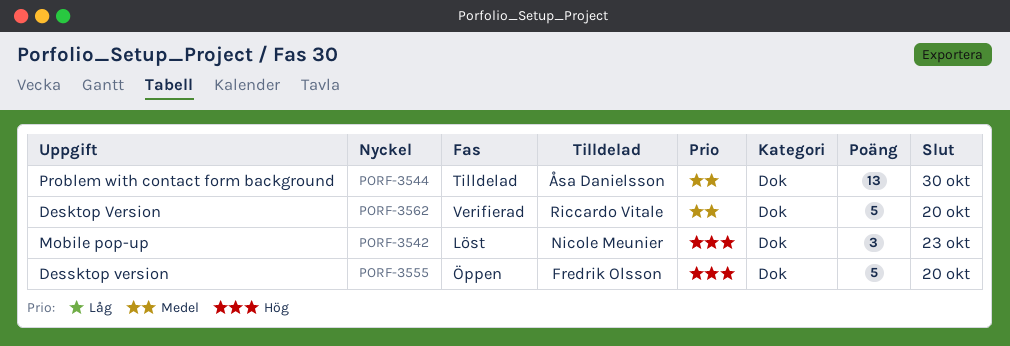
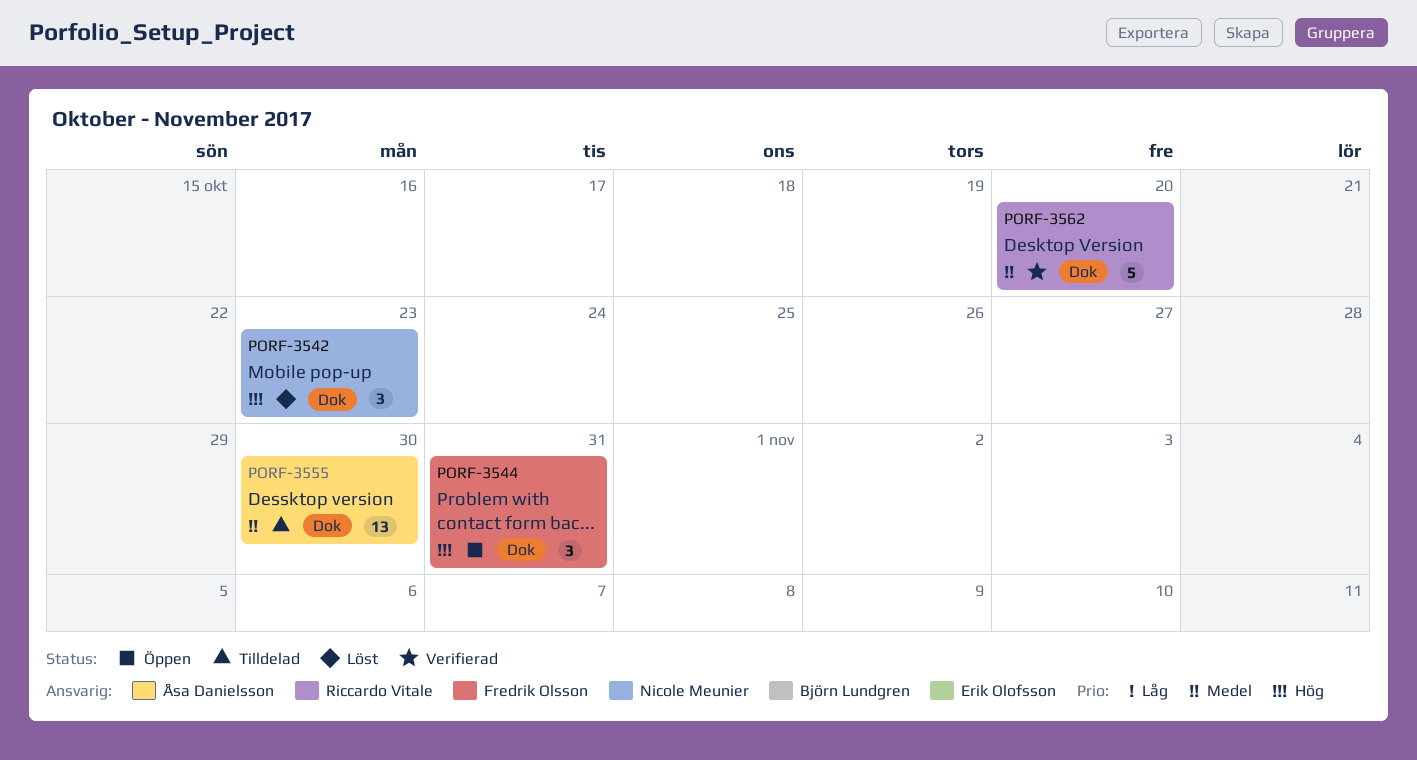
PORF-3544, status: Tilldelad -> Öppen
PORF-3544, owner: Åsa Danielsson -> Fredrik Olsson
PORF-3544, priority: Medel -> Hög
PORF-3544, estimate: 13 -> 3
PORF-3544, due: Oct 30 -> Oct 31
PORF-3555, status: Öppen -> Tilldelad
PORF-3555, owner: Fredrik Olsson -> Åsa Danielsson
PORF-3555, priority: Hög -> Medel
PORF-3555, estimate: 5 -> 13
PORF-3555, due: Oct 20 -> Oct 30

